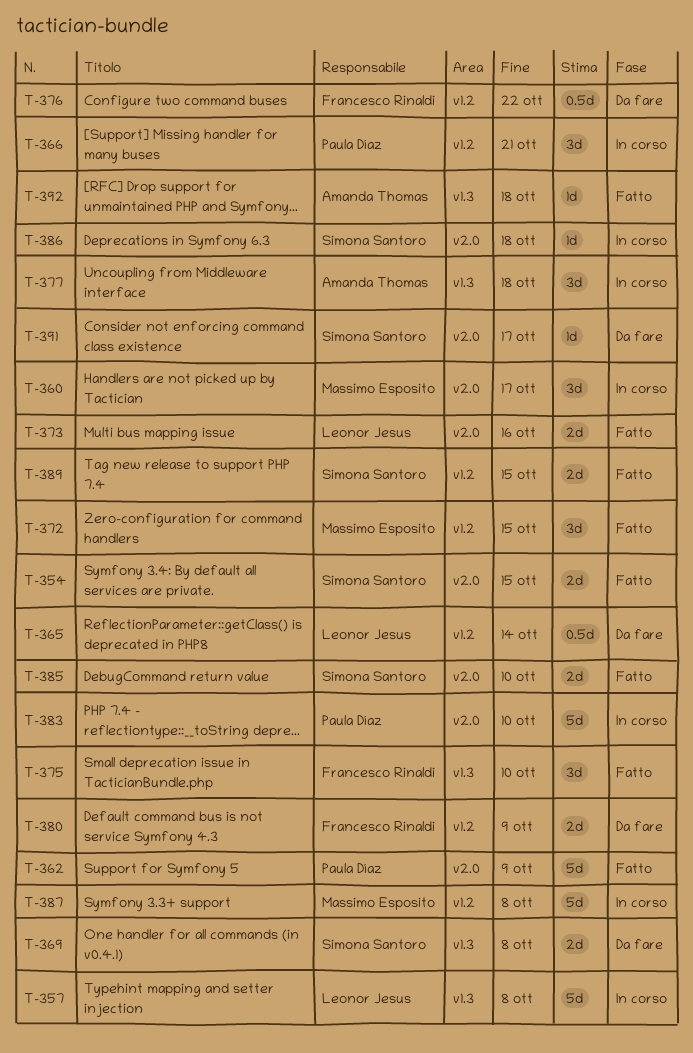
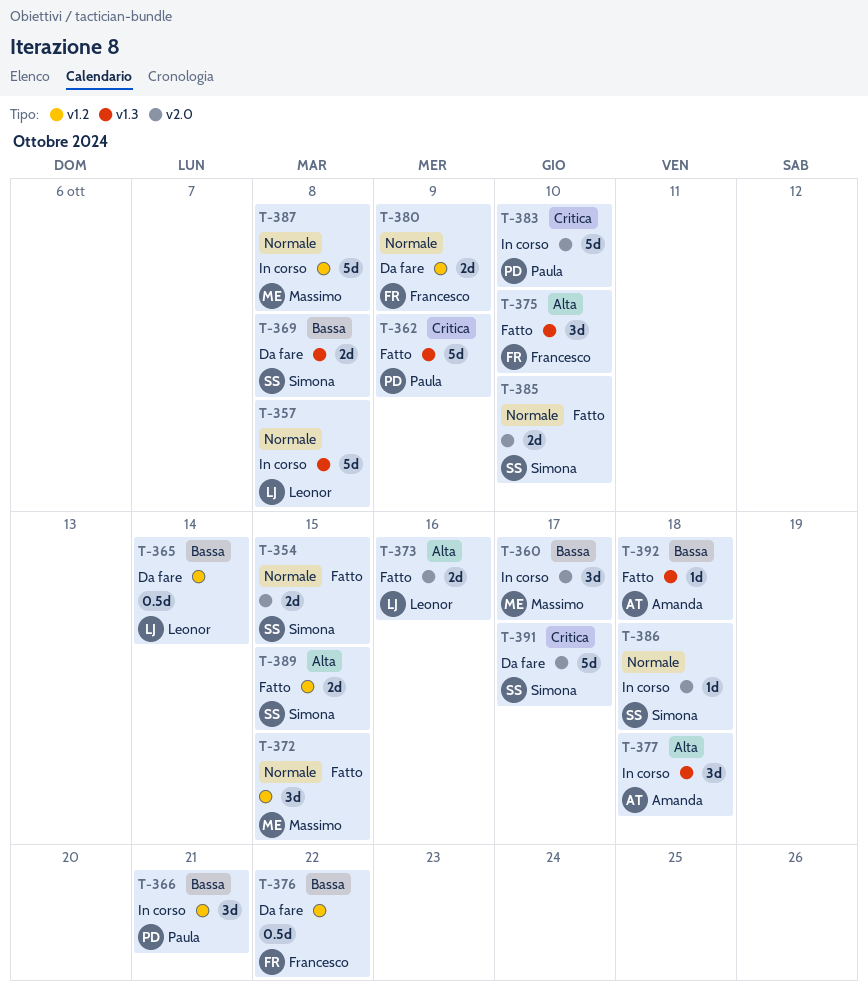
T-362, label: v2.0 -> v1.3
T-391, estimate: 1d -> 5d

